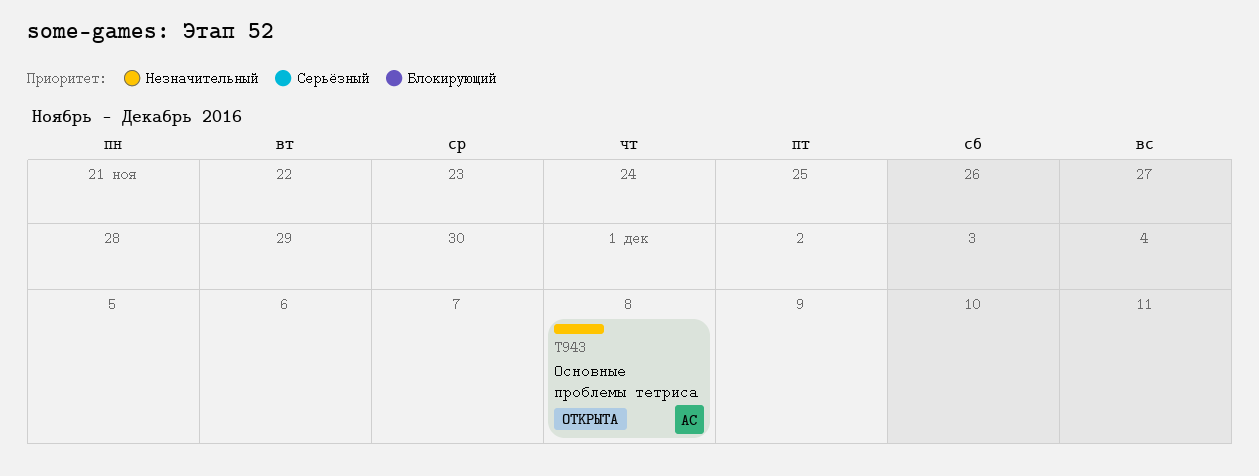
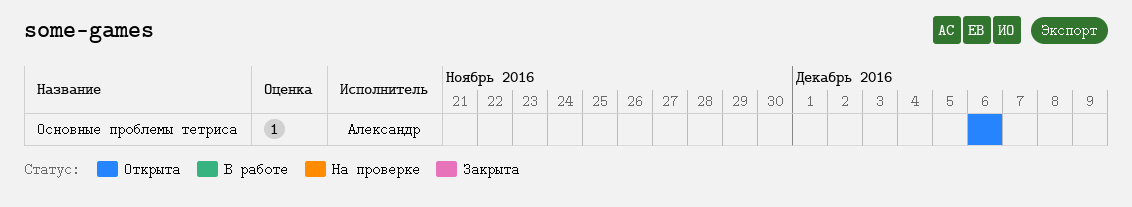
Основные проблемы тетриса, due: Dec 8 -> Dec 6

